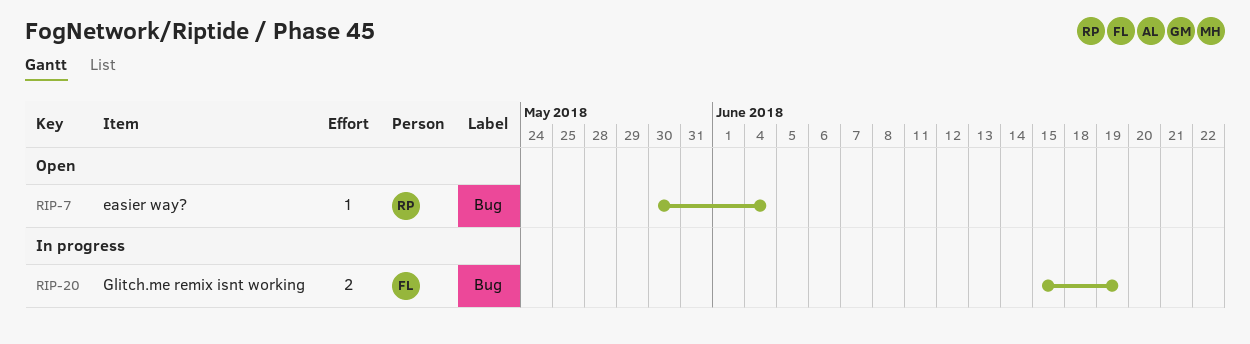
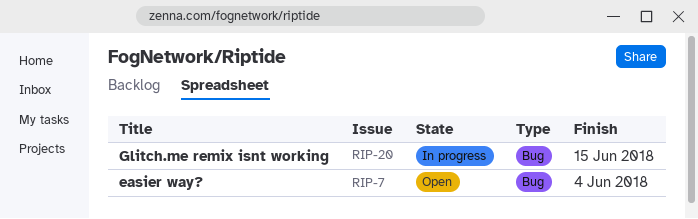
RIP-20, due: Jun 19 -> Jun 15

